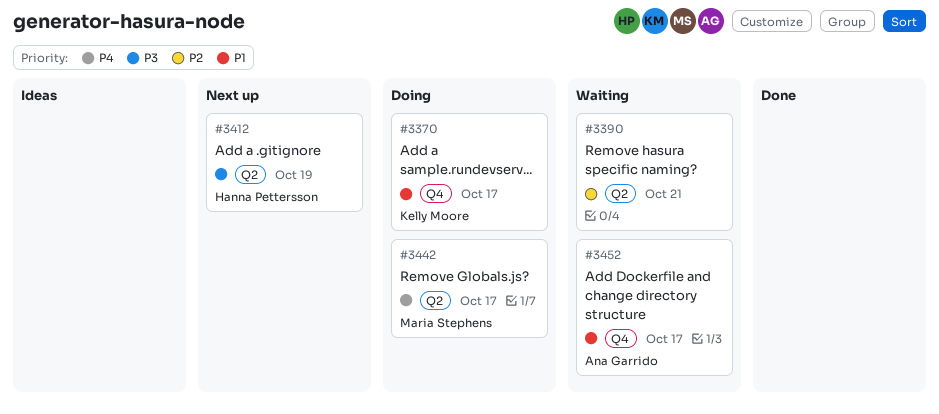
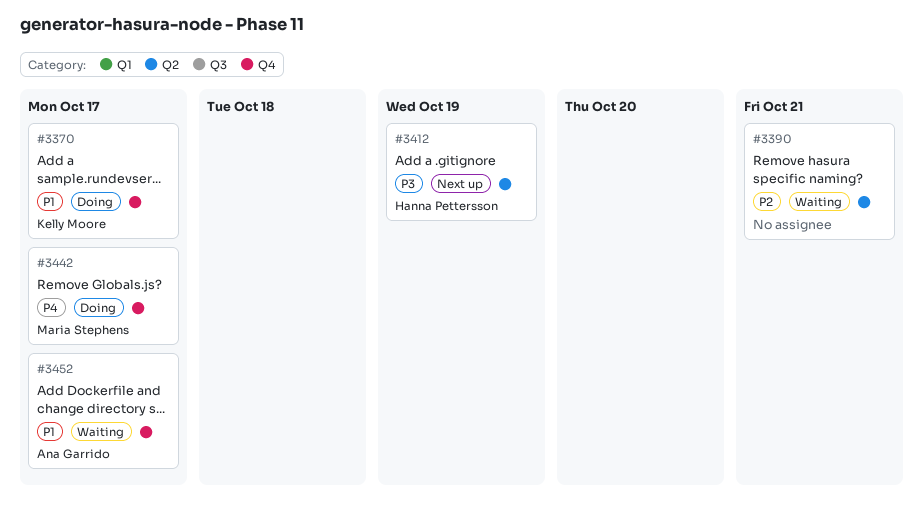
#3442, label: Q2 -> Q4

